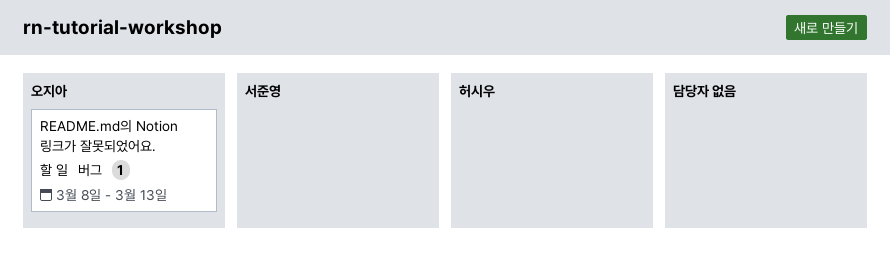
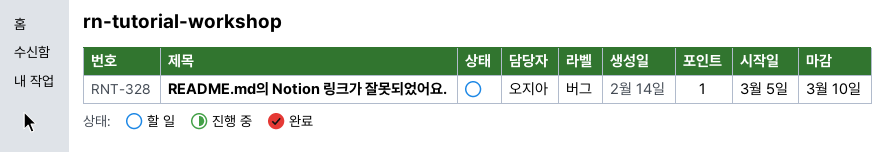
README.md의 Notion 링크가 잘못되었어요., start: Mar 8 -> Mar 5
README.md의 Notion 링크가 잘못되었어요., due: Mar 13 -> Mar 10

